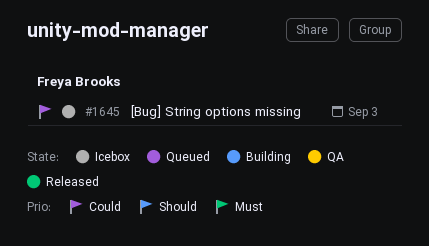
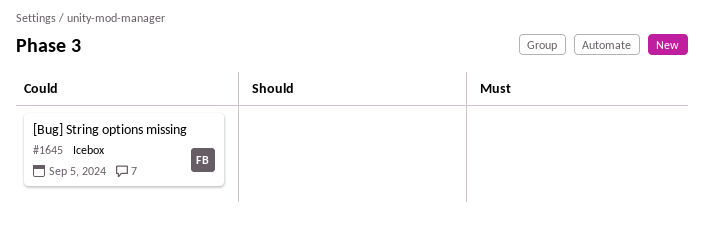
#1645, due: Sep 3 -> Sep 5

